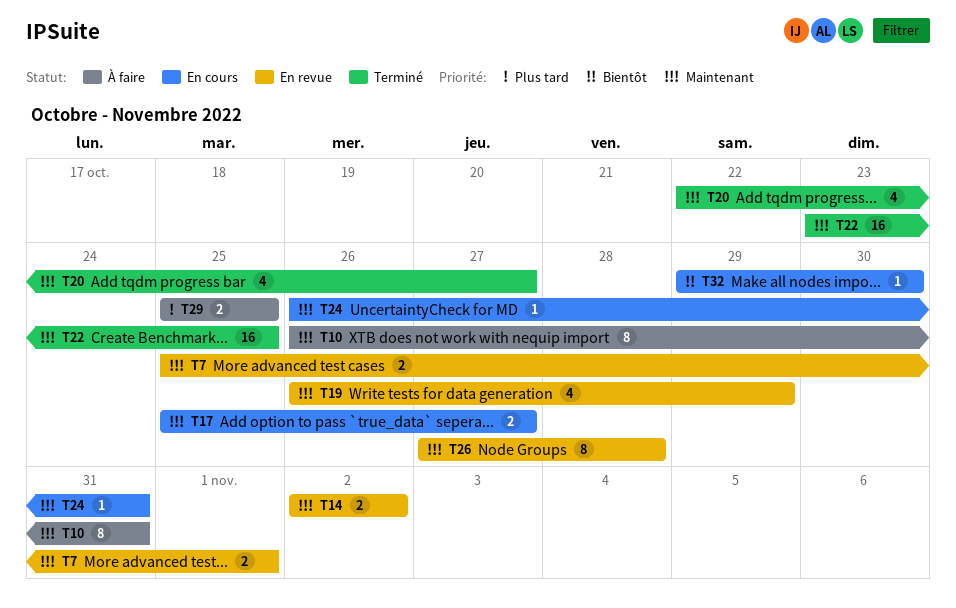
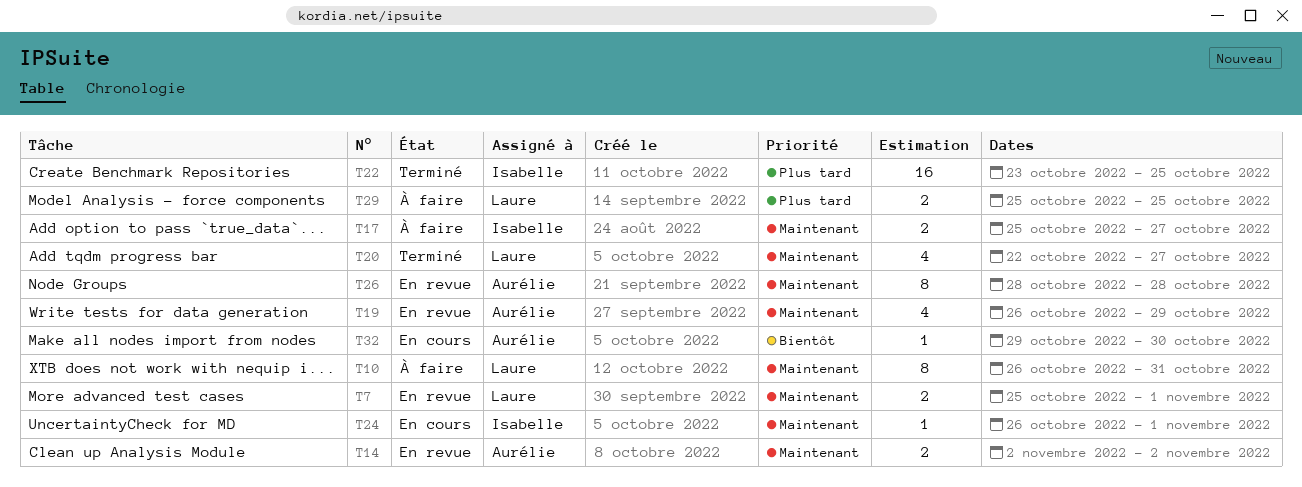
T17, status: En cours -> À faire
T22, priority: Maintenant -> Plus tard
T24, due: Oct 31 -> Nov 1
T26, start: Oct 27 -> Oct 28

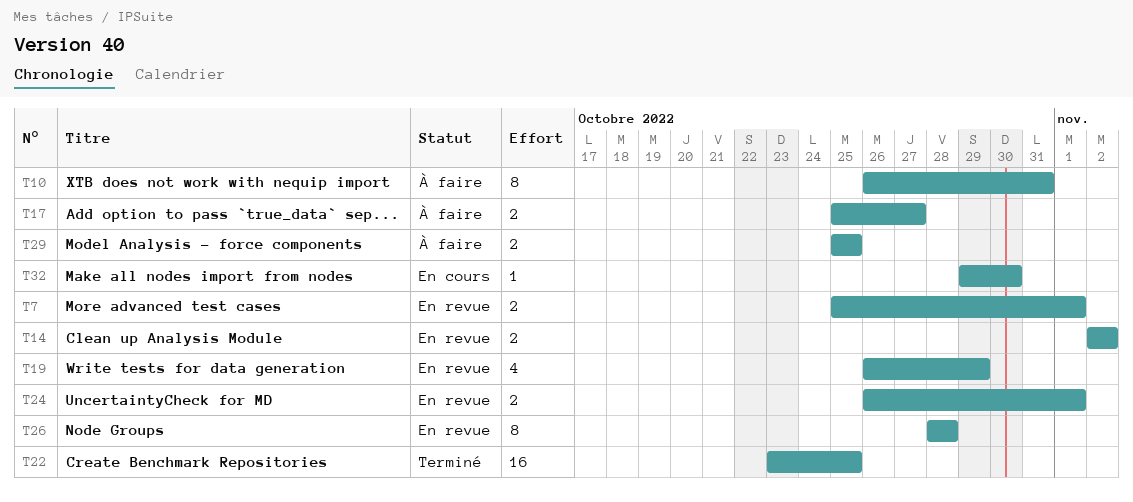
T20: present -> none
T24, status: En cours -> En revue
T24, estimate: 1 -> 2

